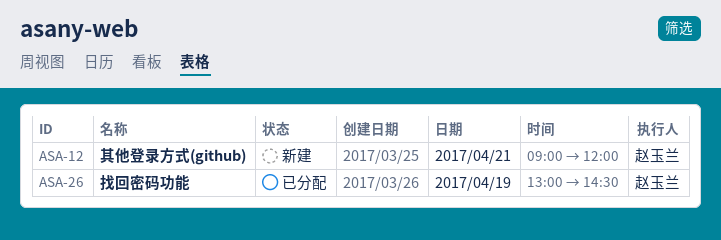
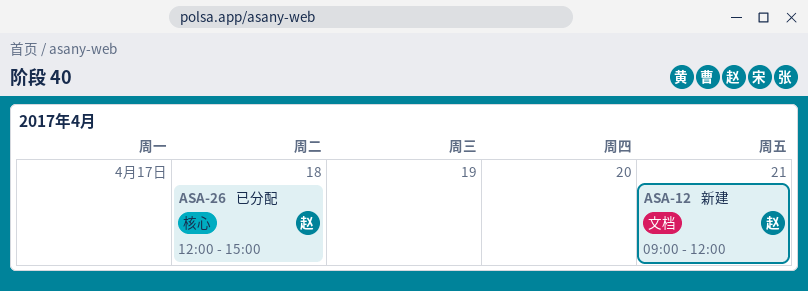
ASA-26, day: Apr 19 -> Apr 18
ASA-26, begins: 13:00 -> 12:00
ASA-26, ends: 14:30 -> 15:00

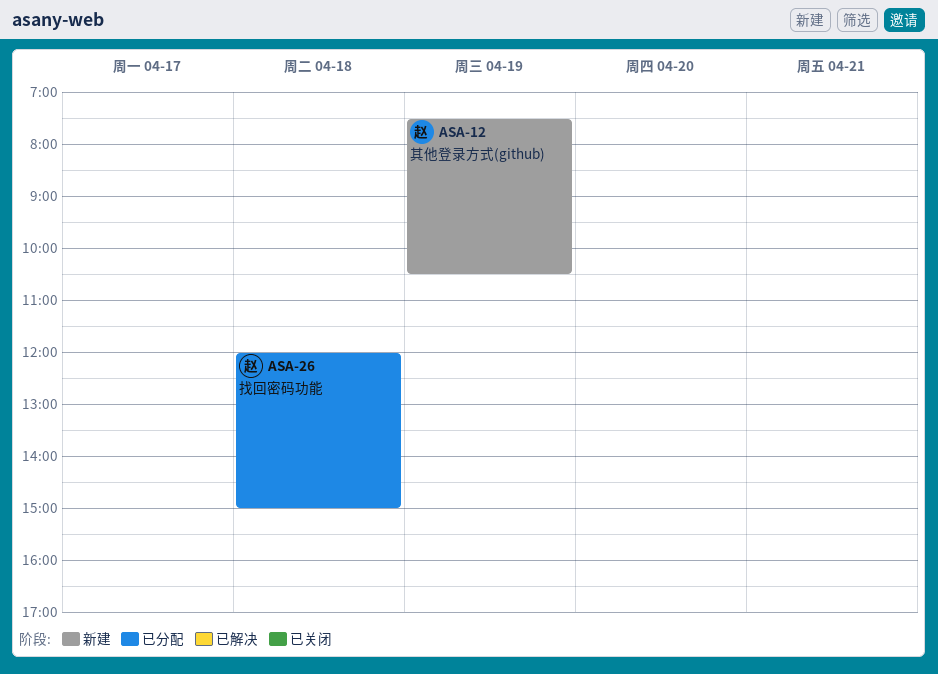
ASA-12, day: Apr 21 -> Apr 19
ASA-12, begins: 09:00 -> 07:30
ASA-12, ends: 12:00 -> 10:30

